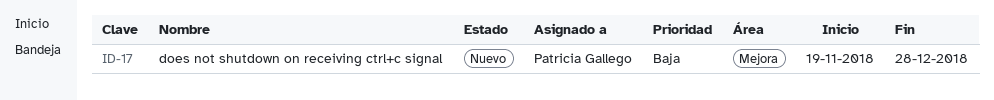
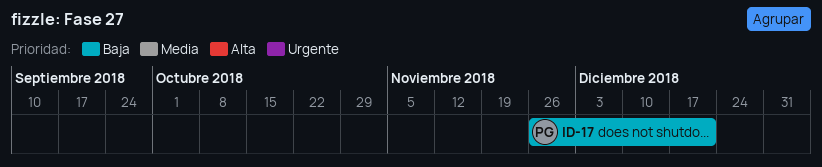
ID-17, start: Nov 19 -> Nov 26
ID-17, due: Dec 28 -> Dec 21

